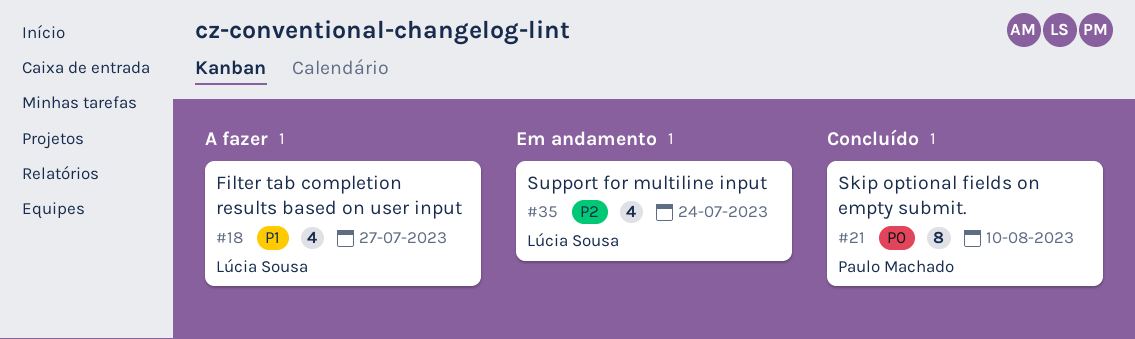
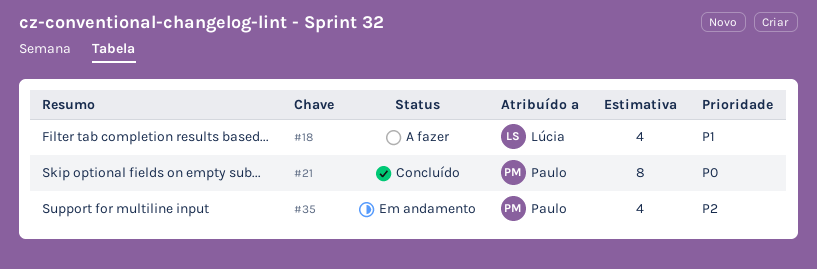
#35, owner: Lúcia Sousa -> Paulo Machado

